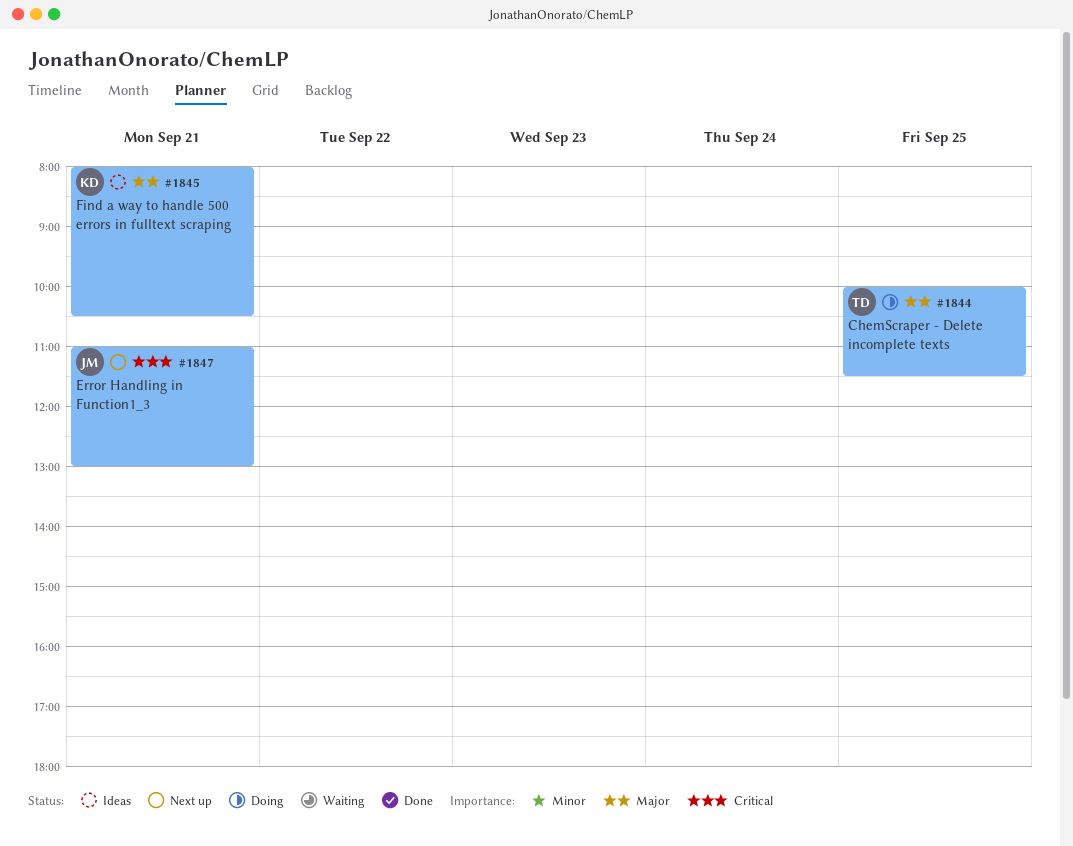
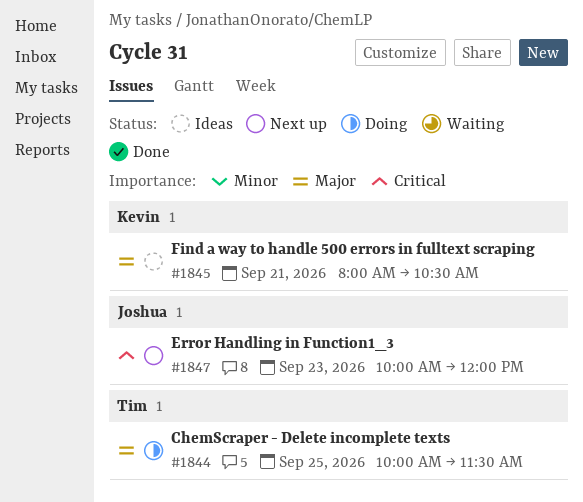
#1847, day: Sep 21 -> Sep 23
#1847, begins: 11:00 -> 10:00
#1847, ends: 13:00 -> 12:00

